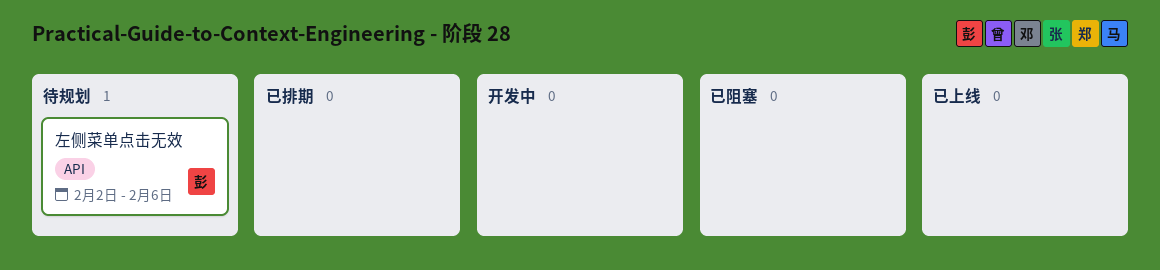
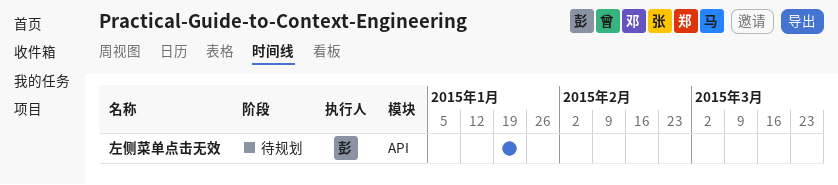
左侧菜单点击无效, start: Feb 2 -> Jan 19
左侧菜单点击无效, due: Feb 6 -> Jan 23

